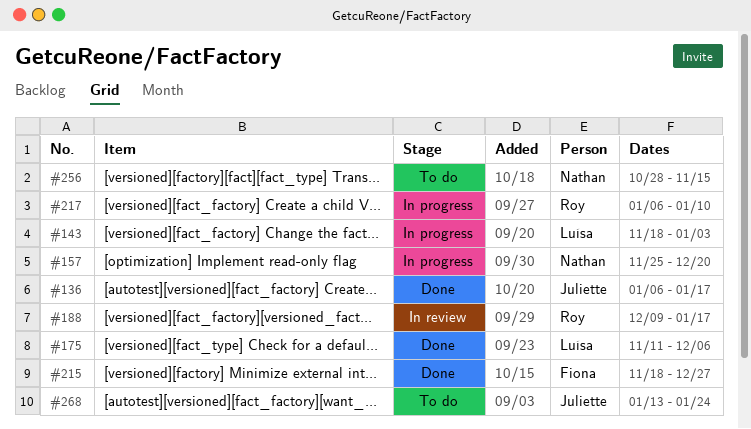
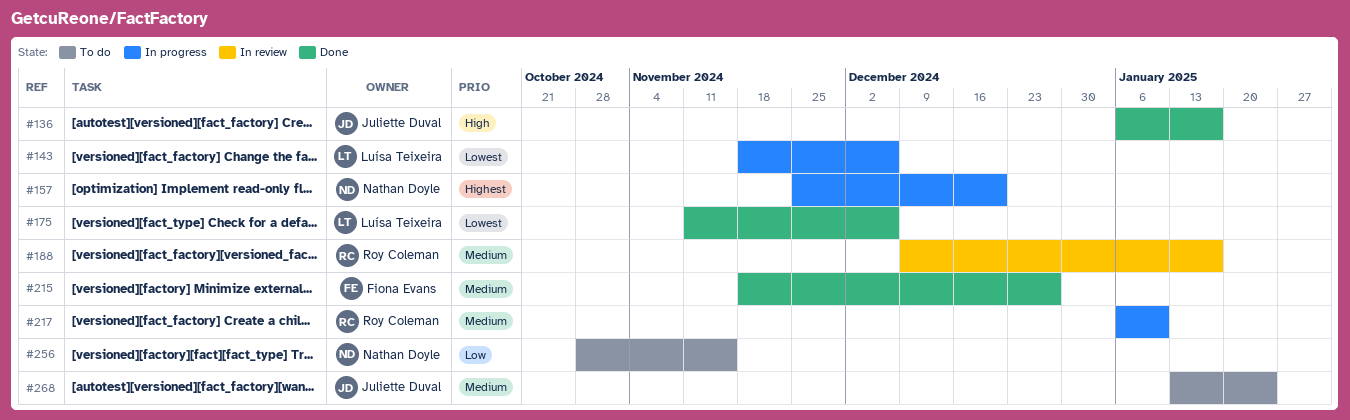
#143, due: Jan 3 -> Dec 6

